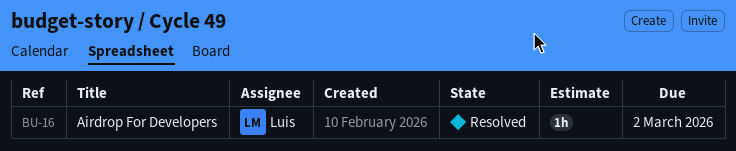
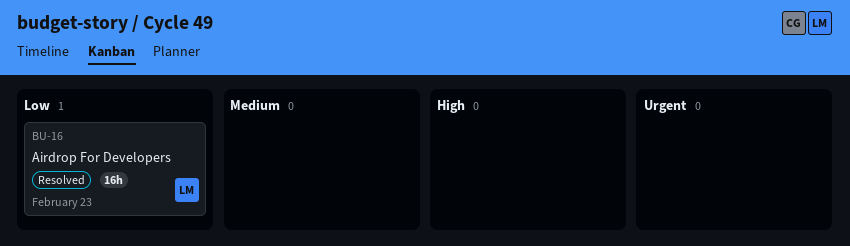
BU-16, estimate: 1h -> 16h
BU-16, due: Mar 2 -> Feb 23

